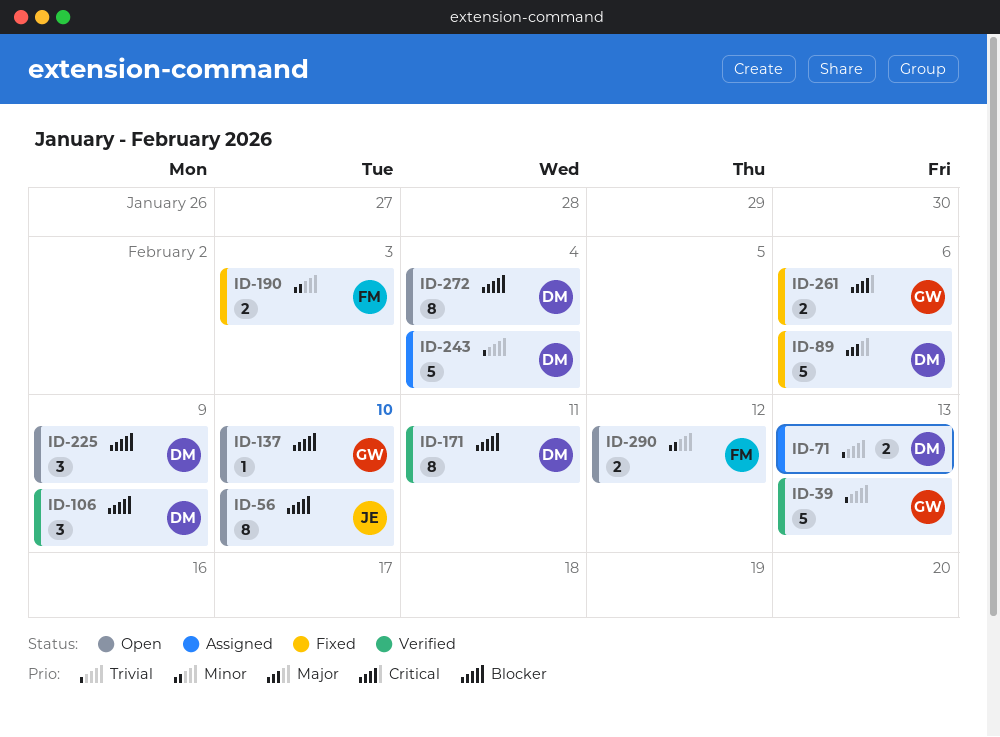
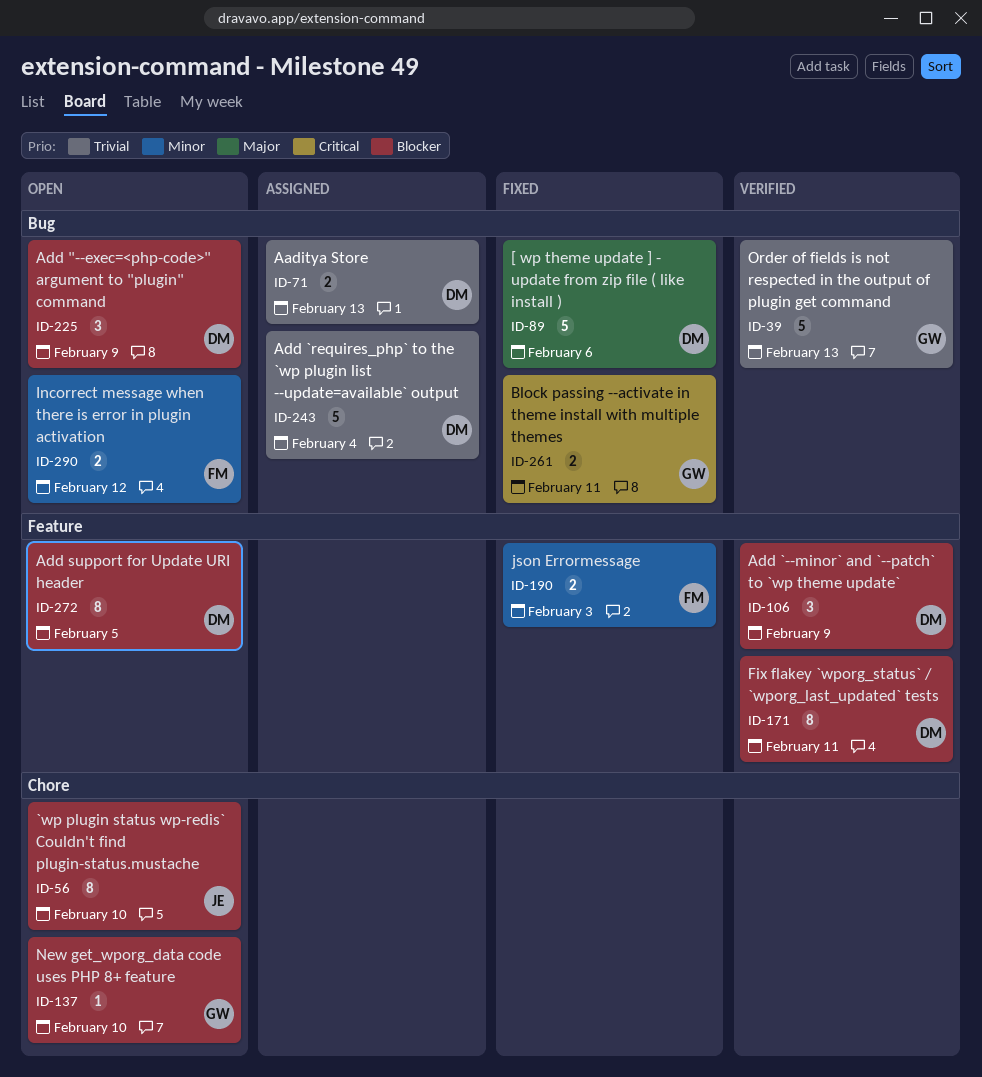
ID-261, due: Feb 6 -> Feb 11
ID-272, due: Feb 4 -> Feb 5

